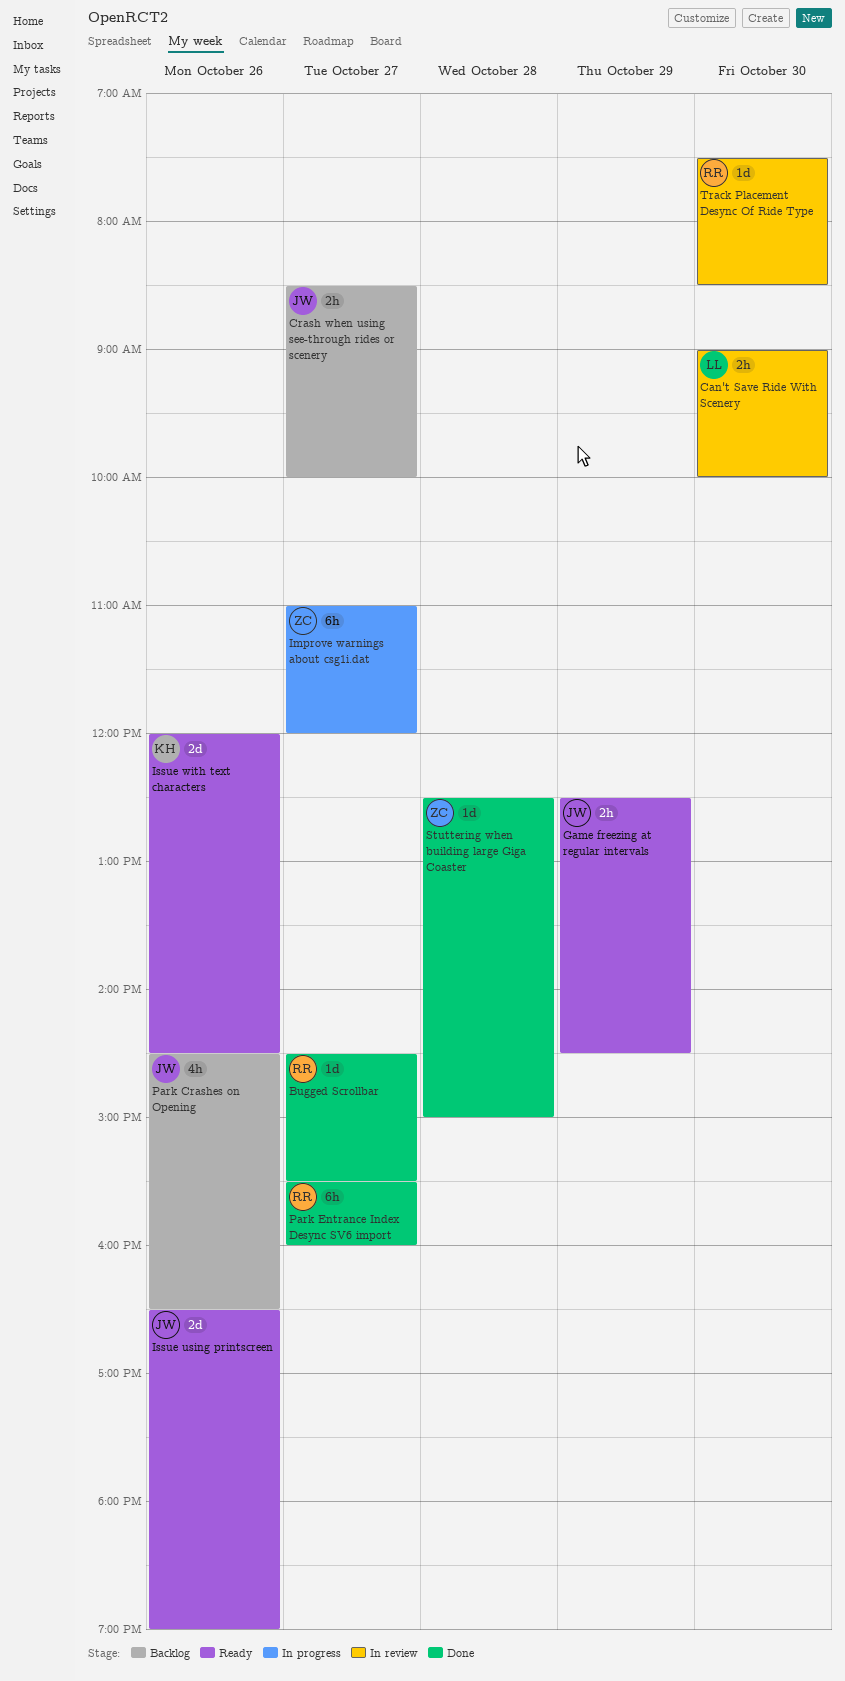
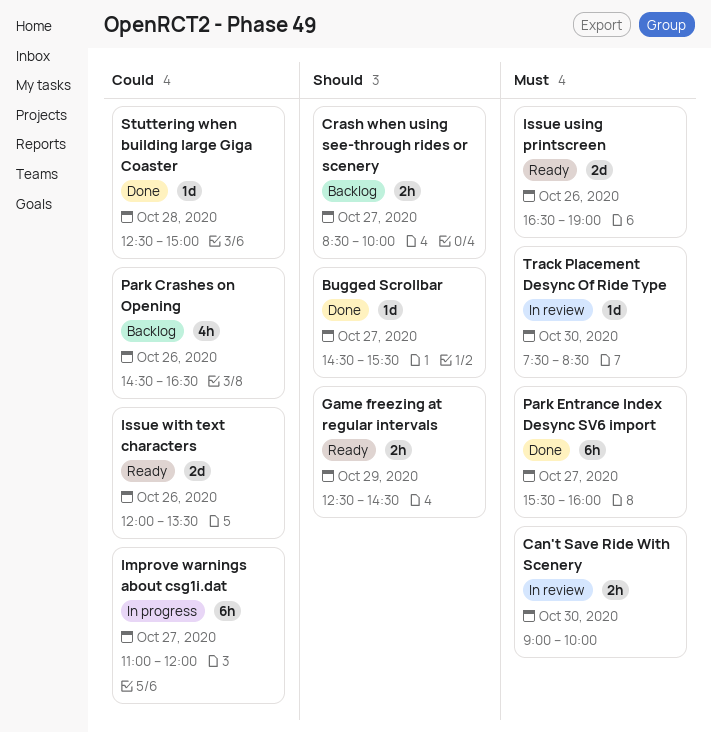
Issue with text characters, ends: 14:30 -> 13:30

